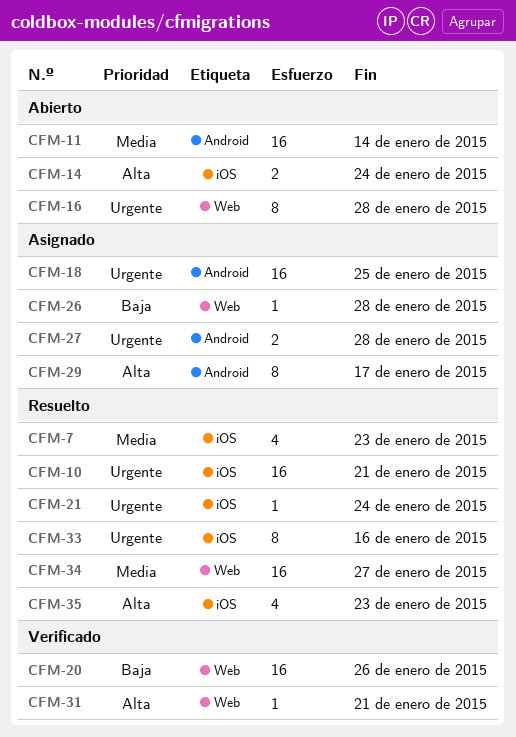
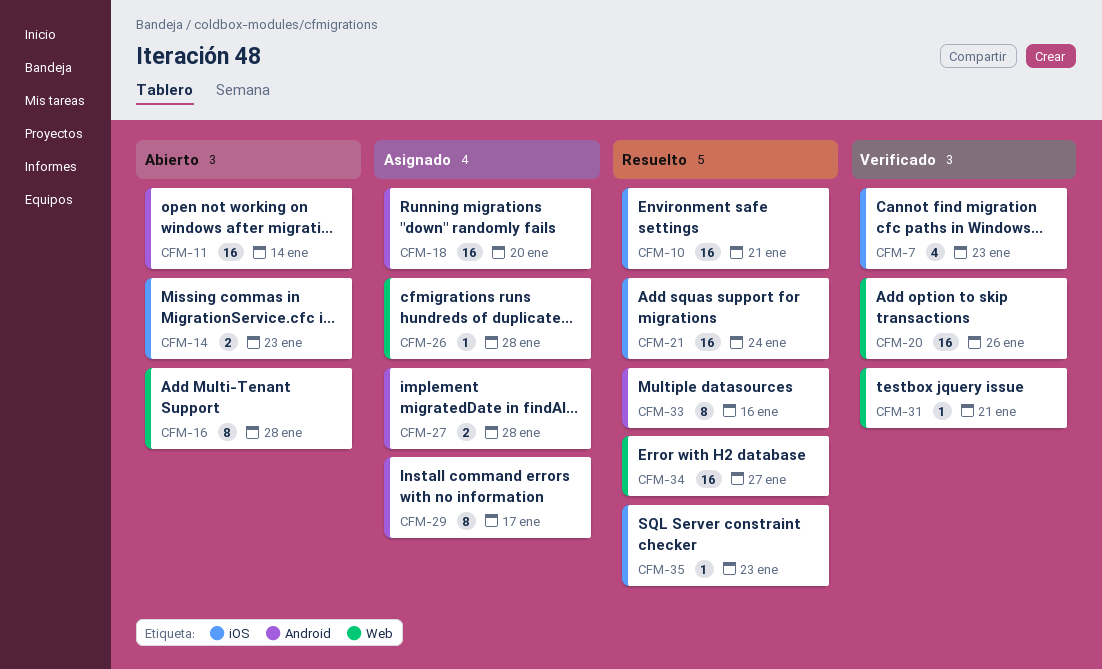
CFM-7, status: Resuelto -> Verificado
CFM-14, due: Jan 24 -> Jan 23
CFM-18, due: Jan 25 -> Jan 20
CFM-21, estimate: 1 -> 16
CFM-33, label: iOS -> Android
CFM-35, estimate: 4 -> 1

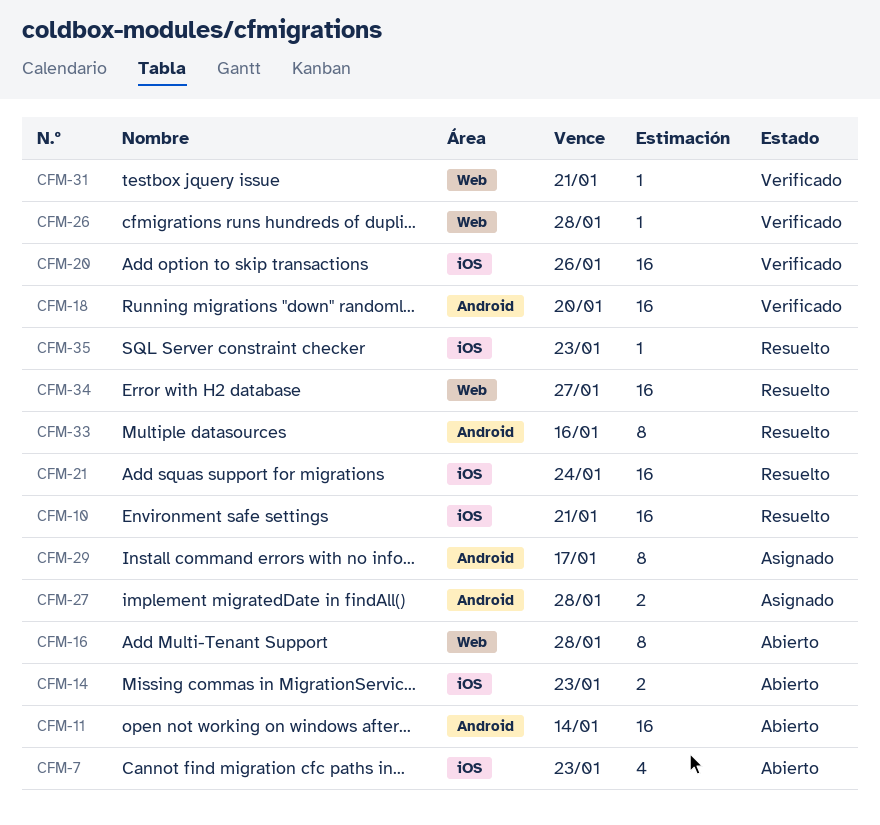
CFM-7, status: Verificado -> Abierto
CFM-18, status: Asignado -> Verificado
CFM-20, label: Web -> iOS
CFM-26, status: Asignado -> Verificado

